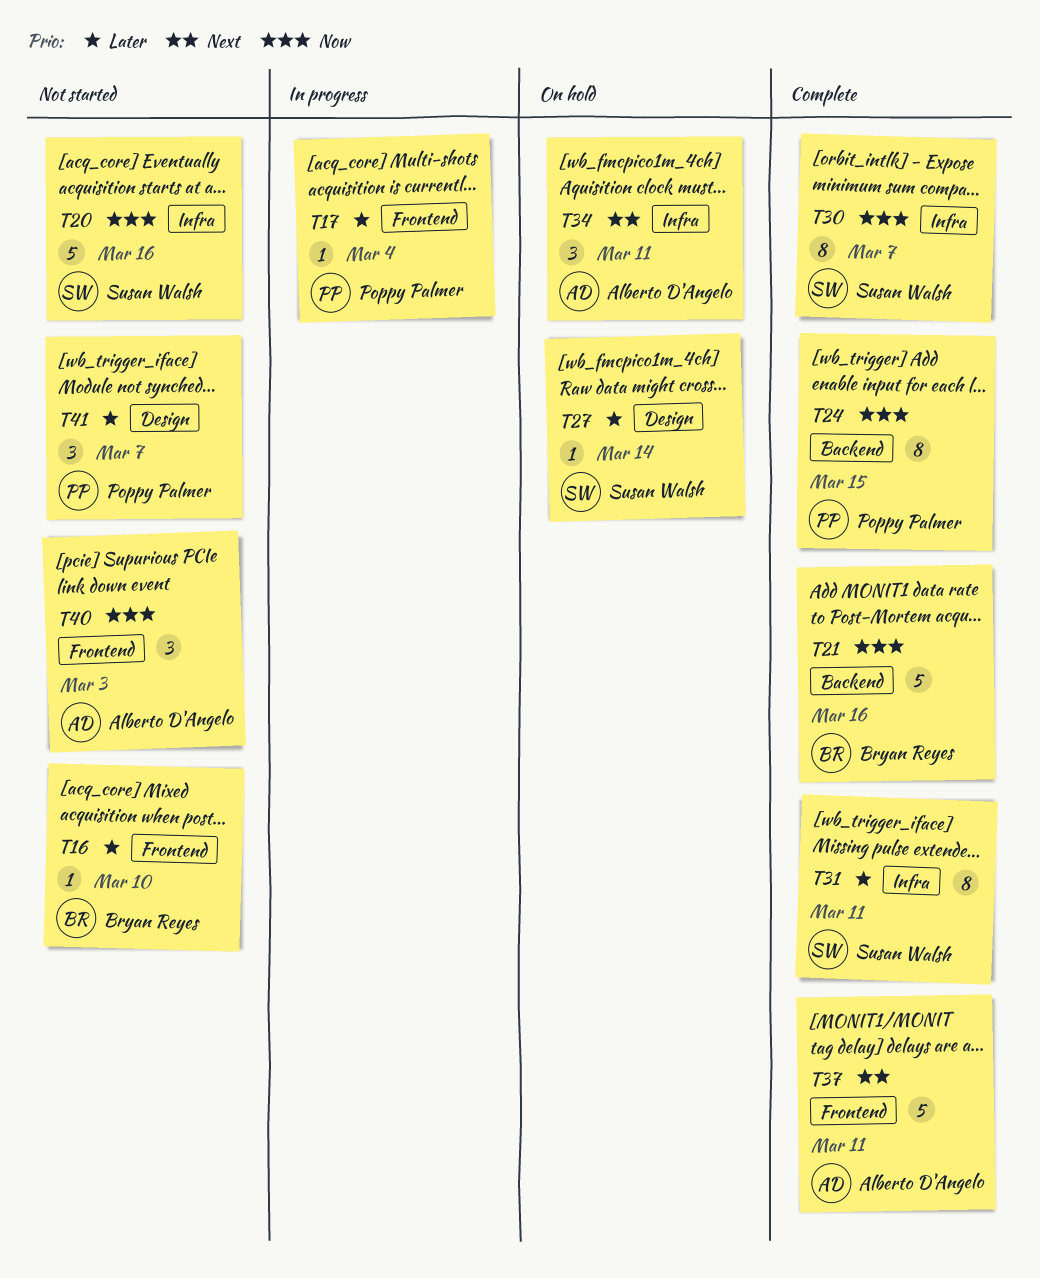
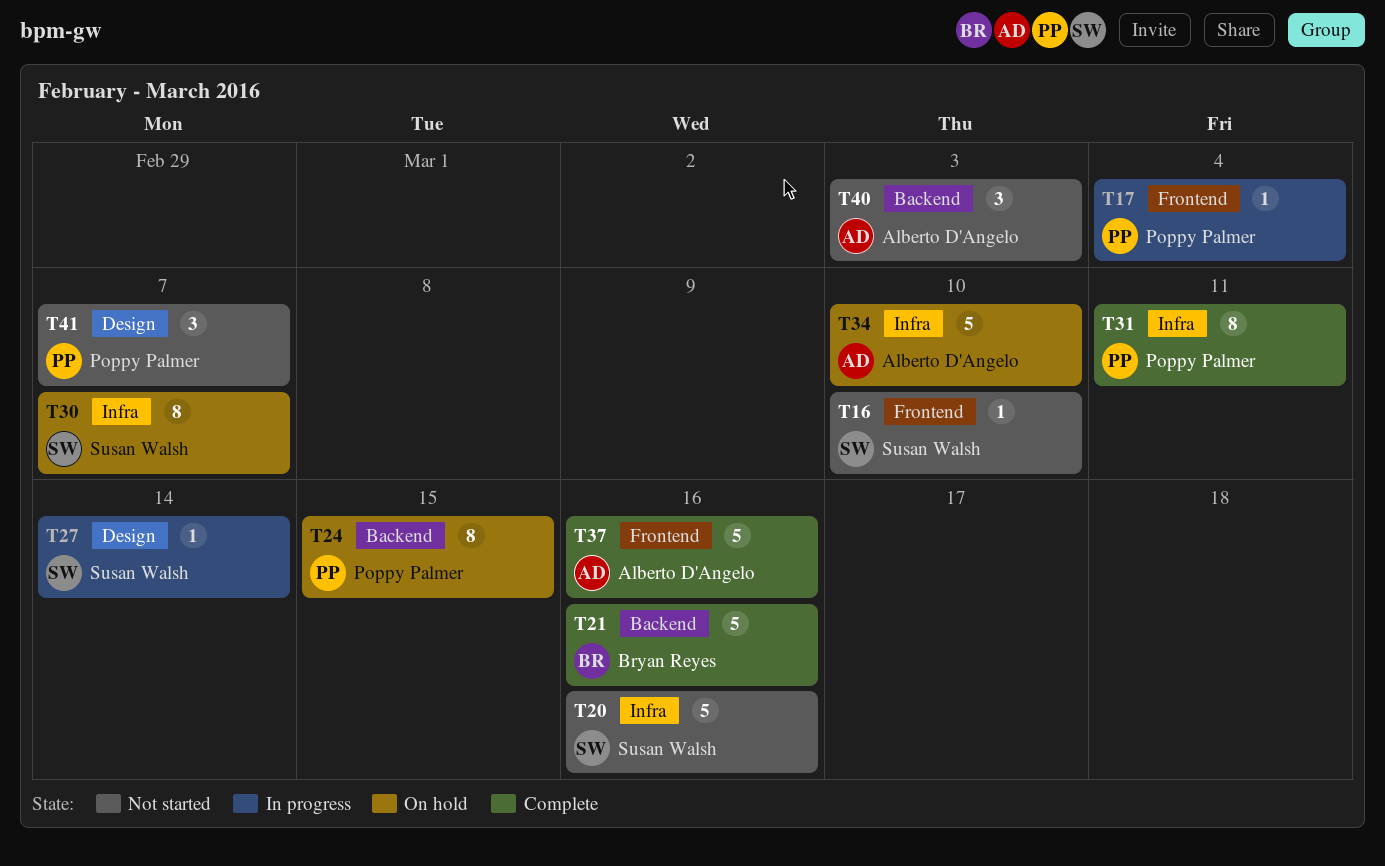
T16, owner: Bryan Reyes -> Susan Walsh
T24, status: Complete -> On hold
T27, status: On hold -> In progress
T30, status: Complete -> On hold
T31, owner: Susan Walsh -> Poppy Palmer
T34, estimate: 3 -> 5
T34, due: Mar 11 -> Mar 10
T37, due: Mar 11 -> Mar 16
T40, label: Frontend -> Backend

